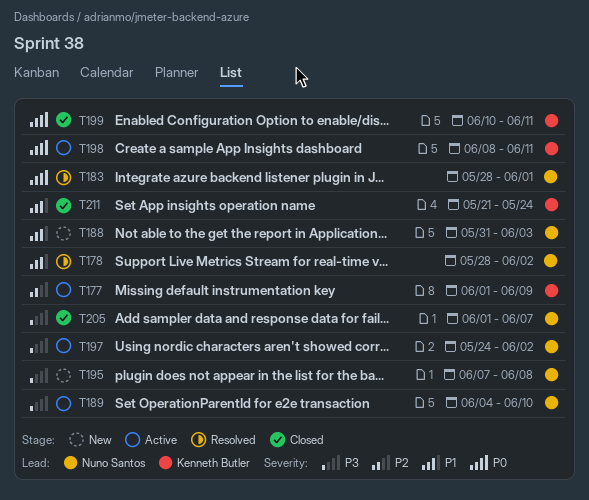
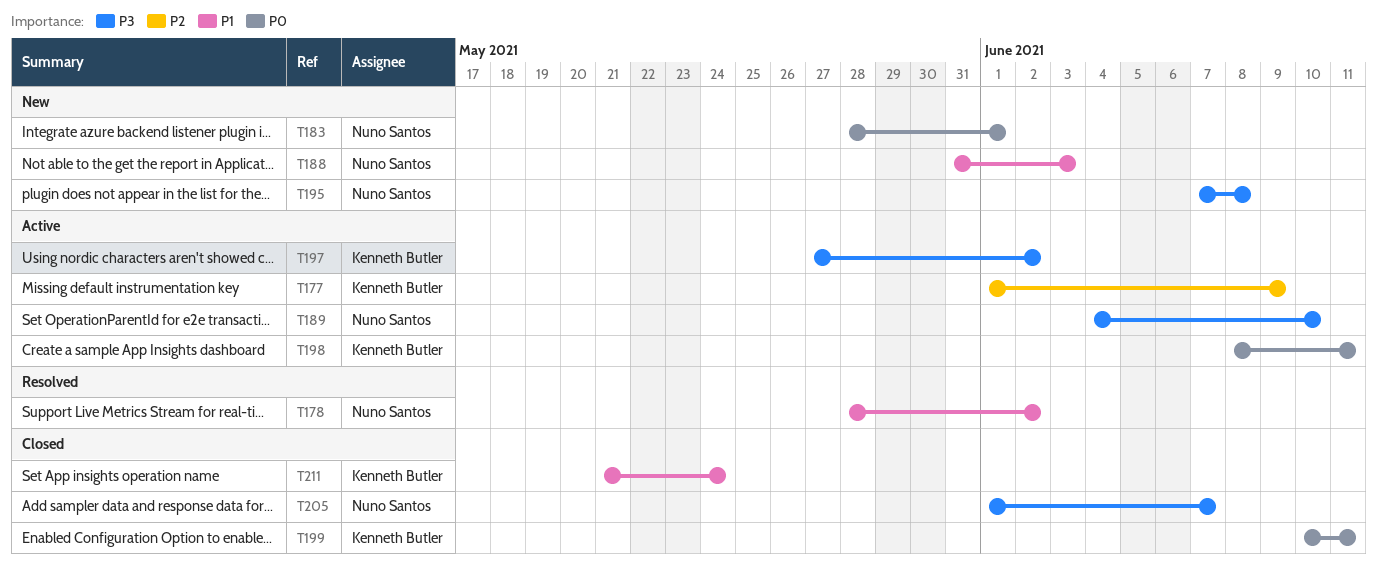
T183, status: Resolved -> New
T197, owner: Nuno Santos -> Kenneth Butler
T197, start: May 24 -> May 27

